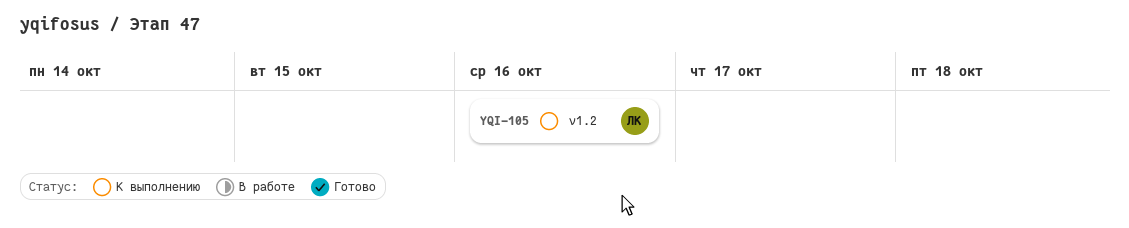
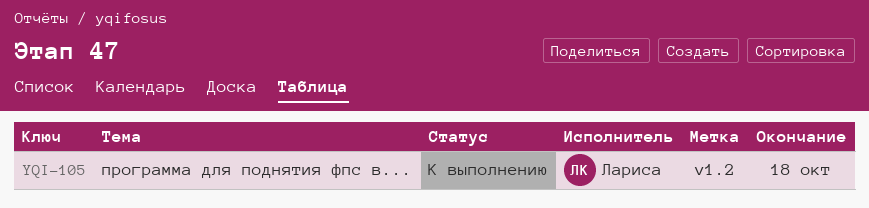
YQI-105, due: Oct 16 -> Oct 18

